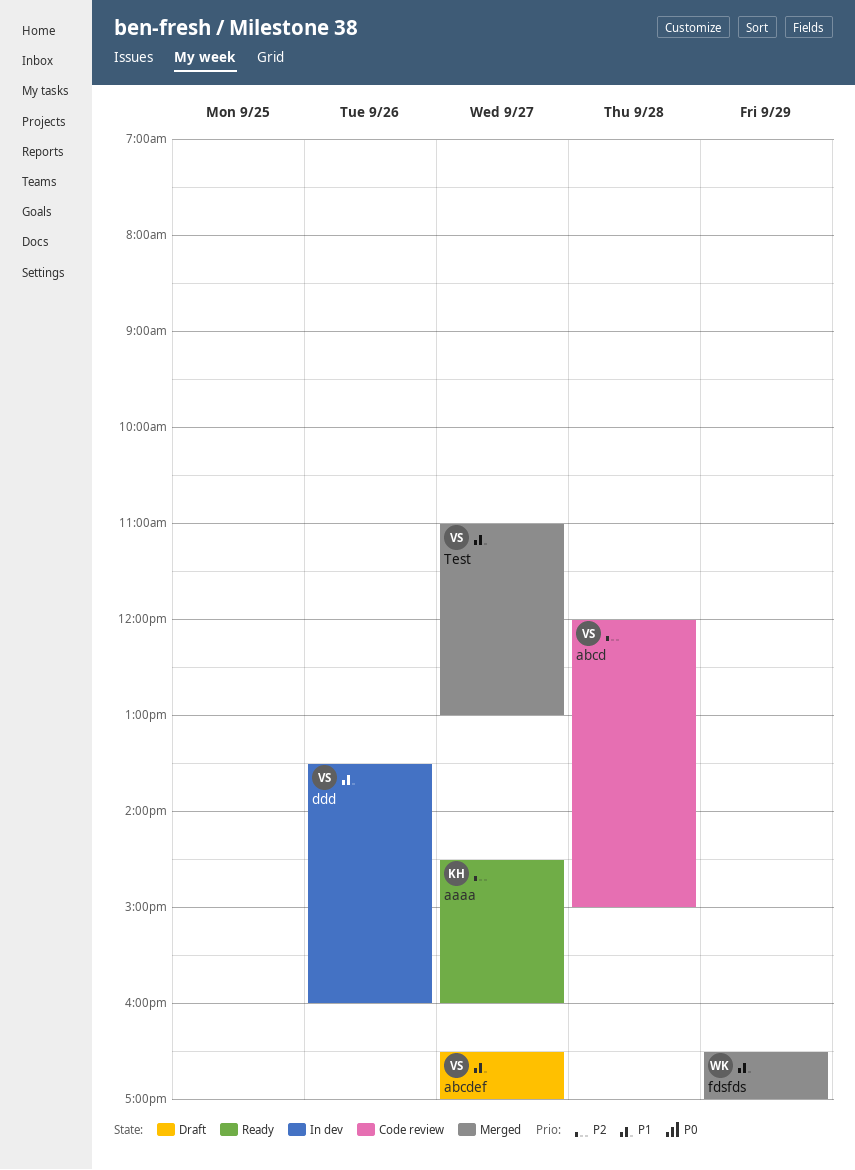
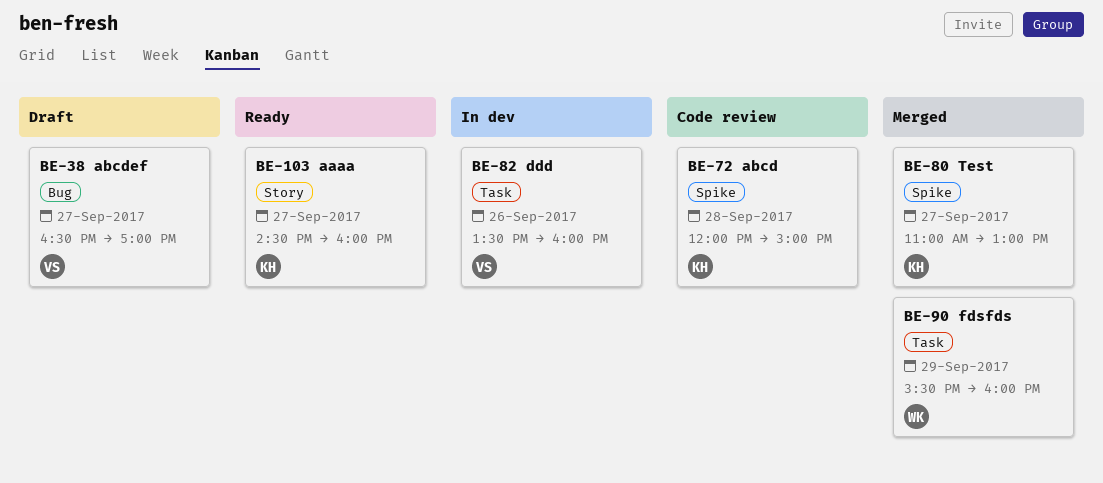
abcd, owner: VS -> KH
fdsfds, begins: 16:30 -> 15:30
fdsfds, ends: 17:00 -> 16:00
Test, owner: VS -> KH

